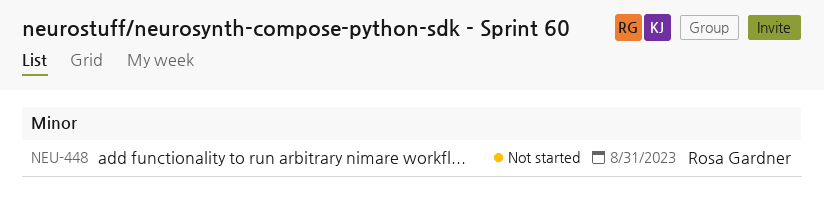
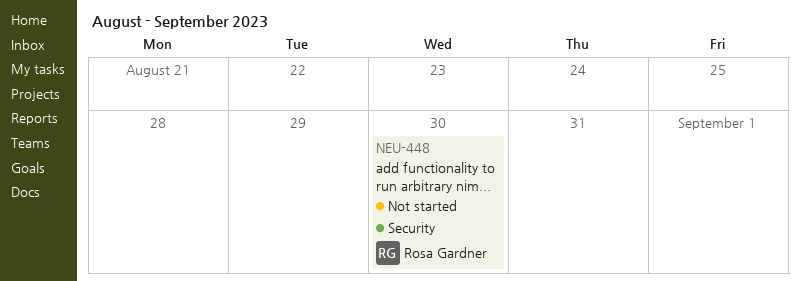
NEU-448, due: Aug 31 -> Aug 30

